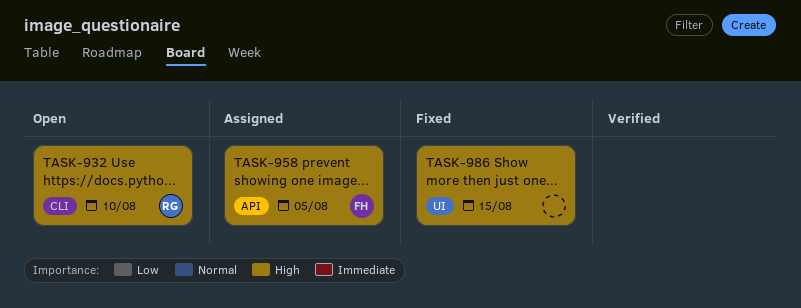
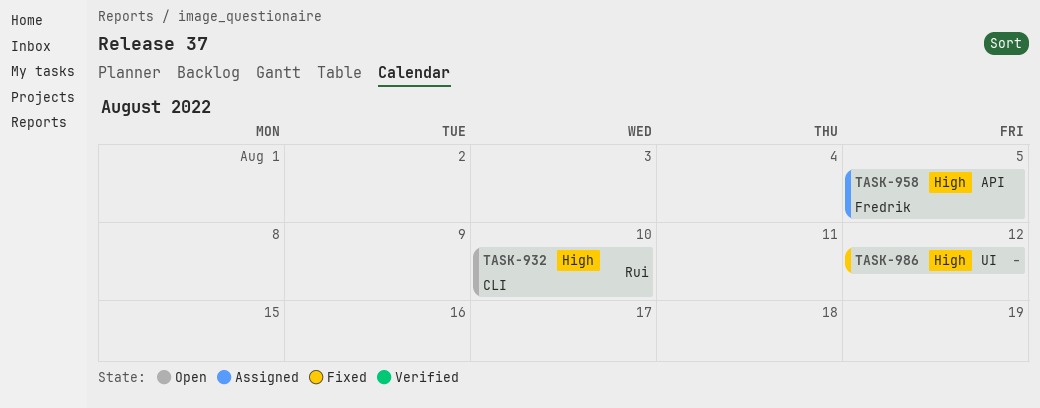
TASK-986, due: Aug 15 -> Aug 12

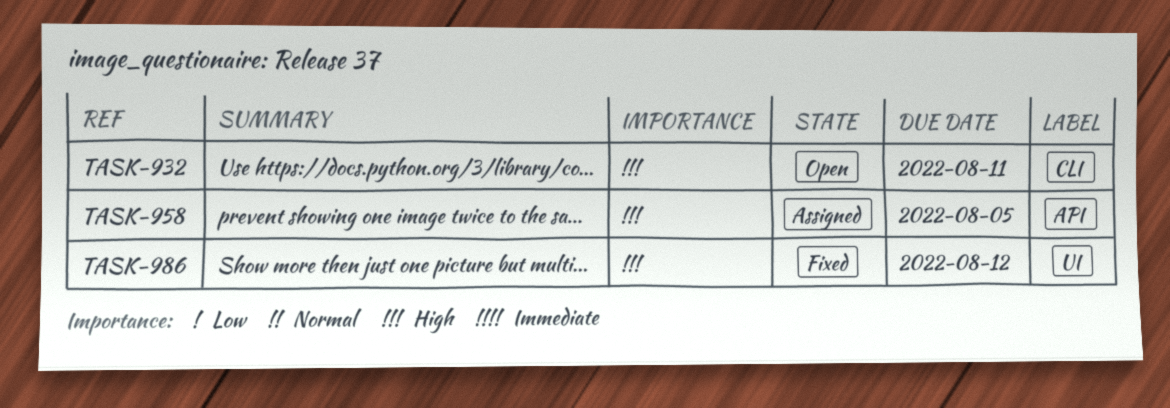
TASK-932, due: Aug 10 -> Aug 11

